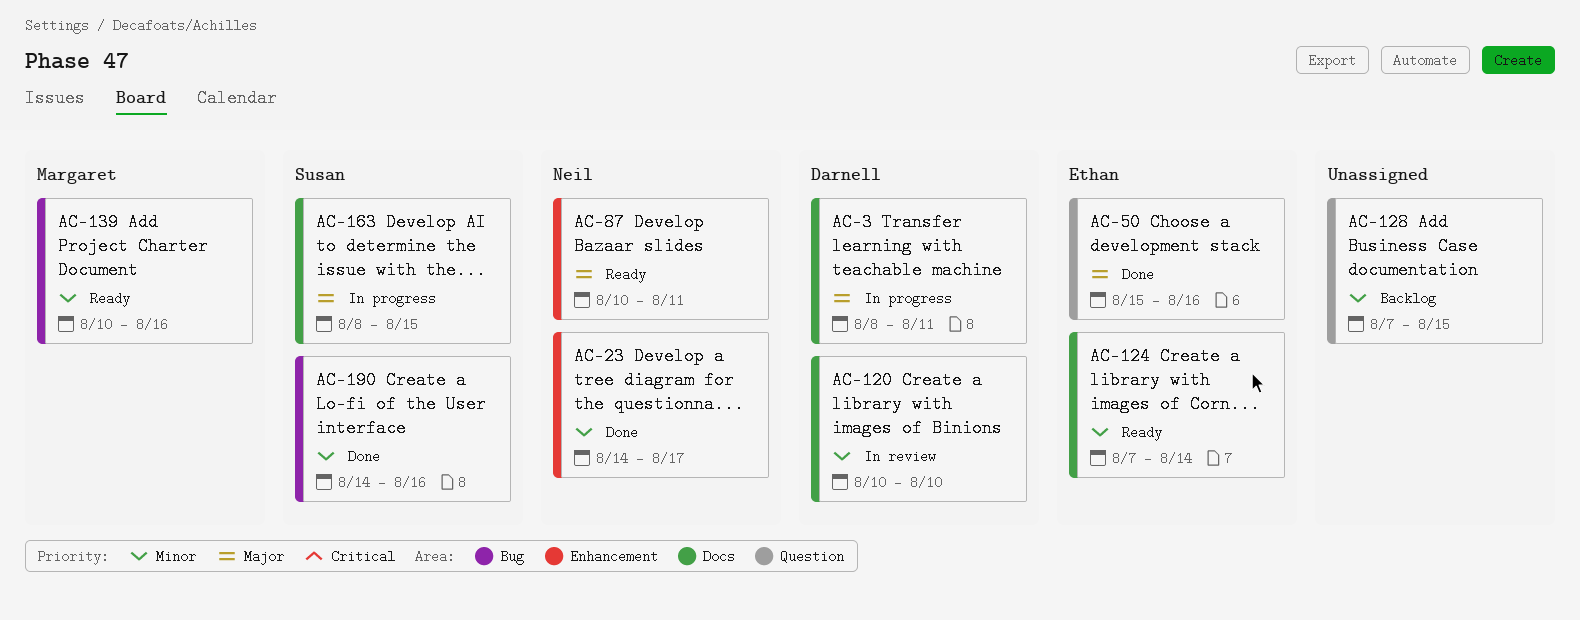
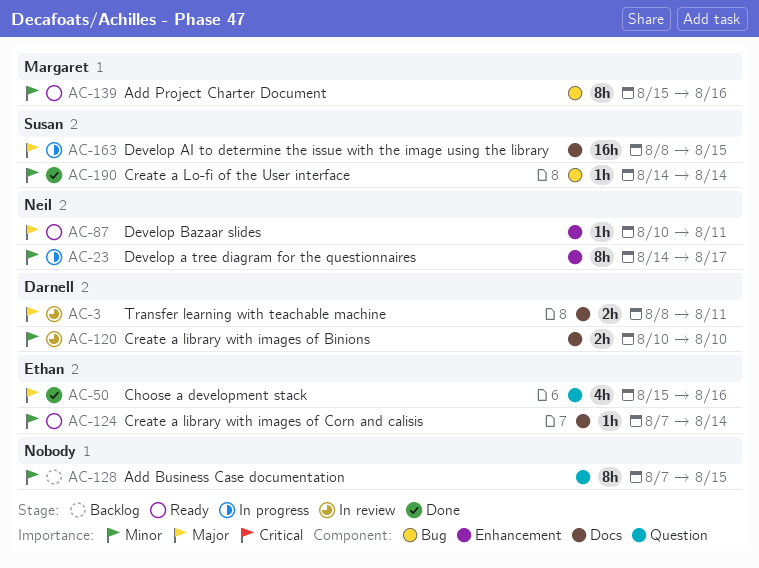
AC-3, status: In progress -> In review
AC-23, status: Done -> In progress
AC-139, start: Aug 10 -> Aug 15
AC-190, due: Aug 16 -> Aug 14

